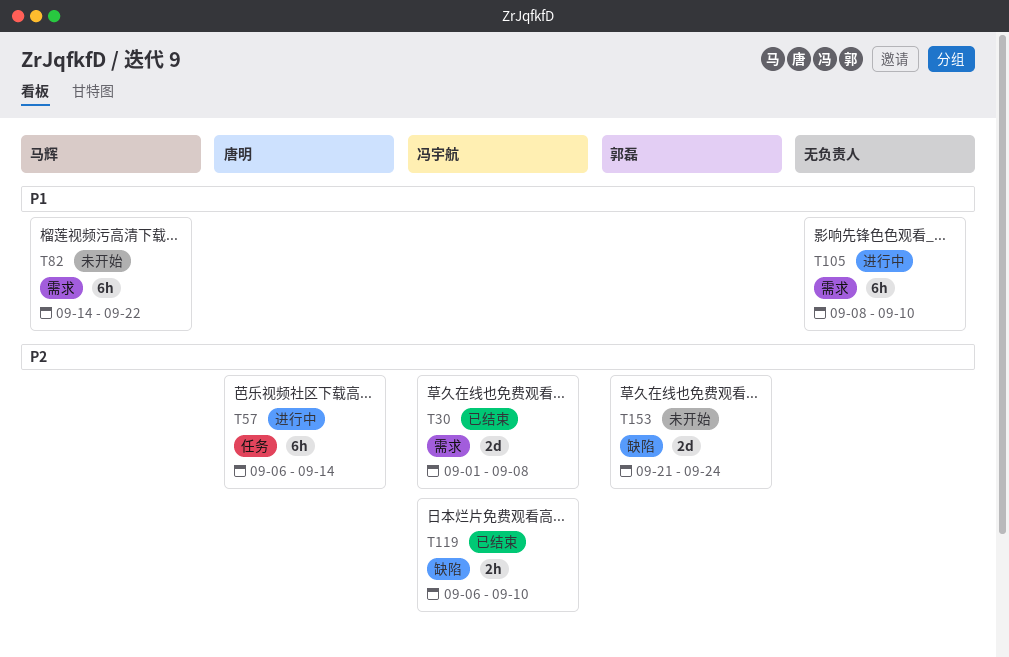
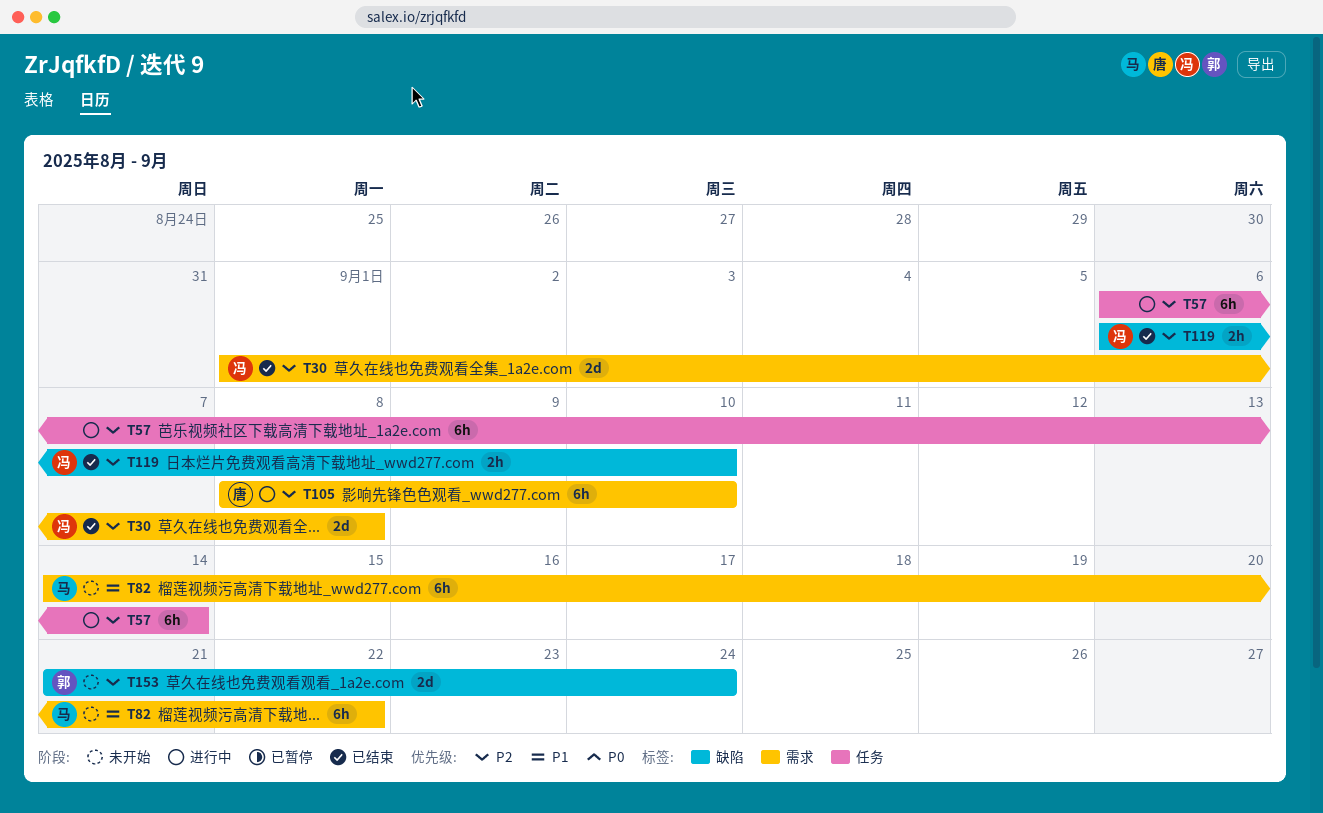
T57, owner: 唐明 -> none
T105, owner: none -> 唐明
T105, priority: P1 -> P2

